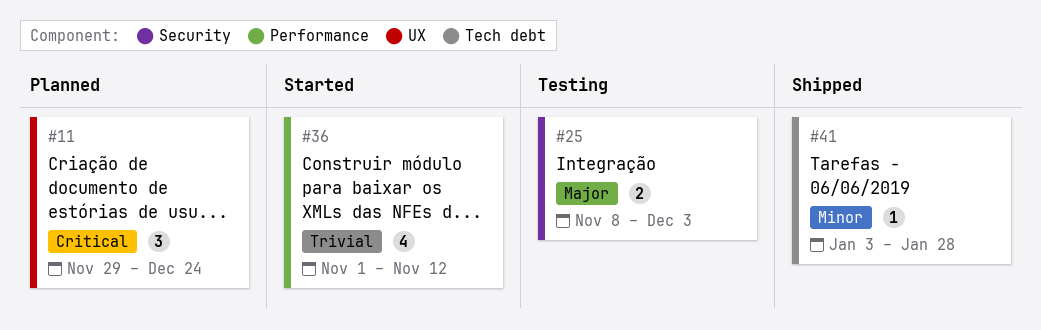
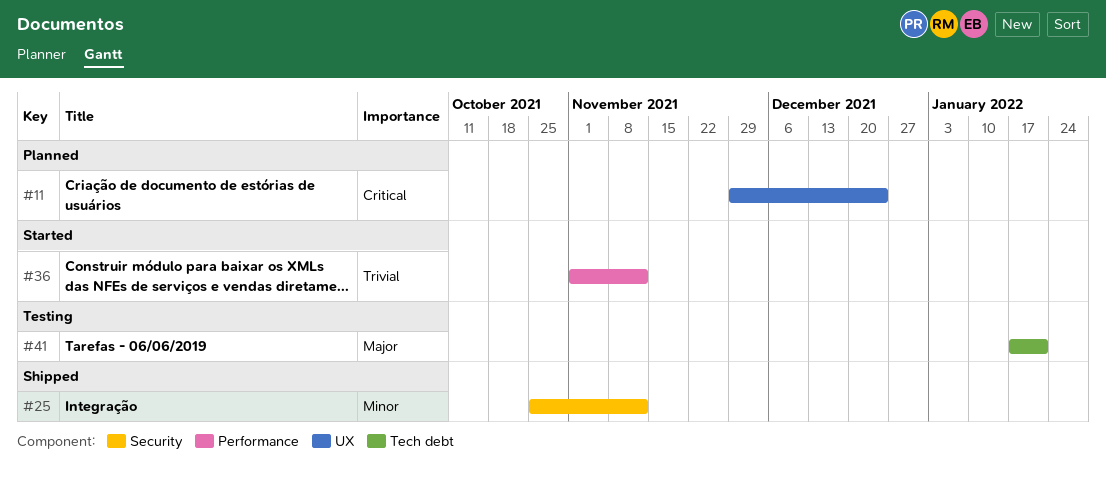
#25, status: Testing -> Shipped
#25, priority: Major -> Minor
#25, start: Nov 8 -> Oct 25
#25, due: Dec 3 -> Nov 12
#41, status: Shipped -> Testing
#41, priority: Minor -> Major
#41, start: Jan 3 -> Jan 17
#41, due: Jan 28 -> Jan 21

